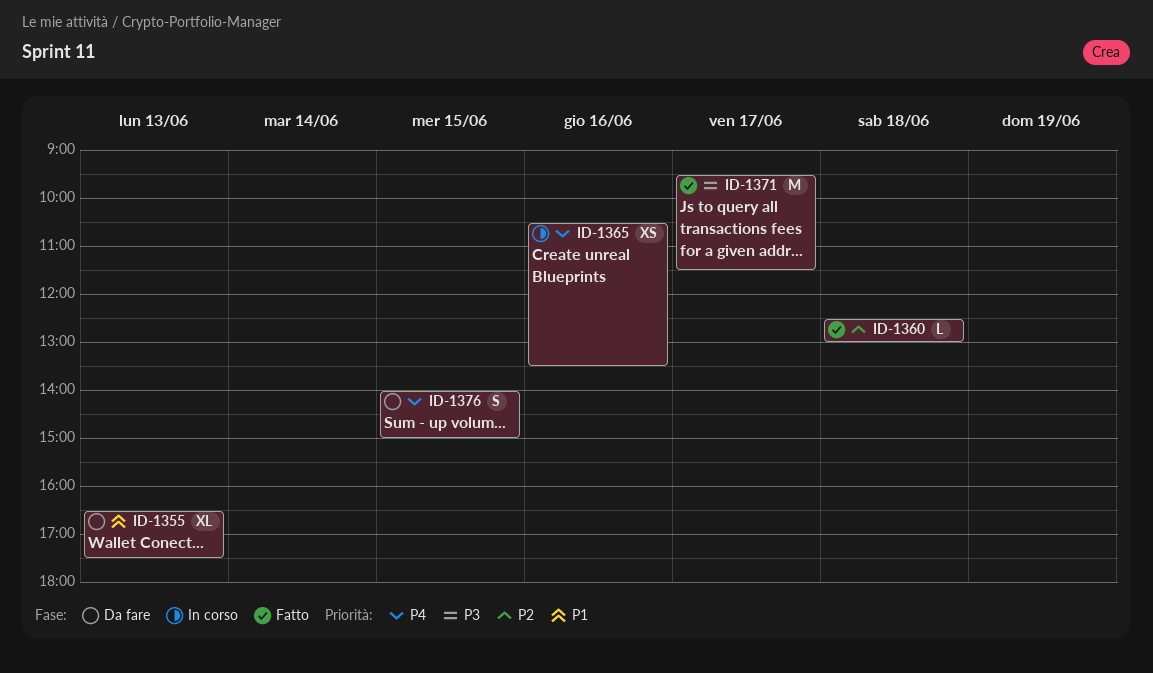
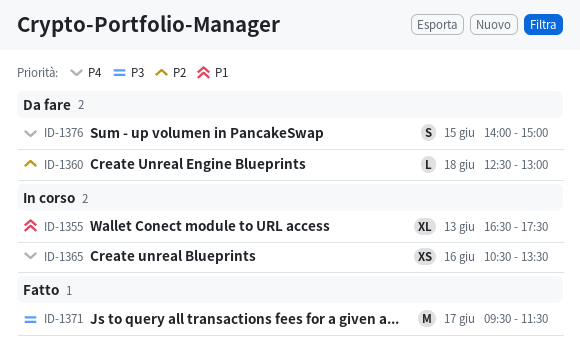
ID-1355, status: Da fare -> In corso
ID-1360, status: Fatto -> Da fare

